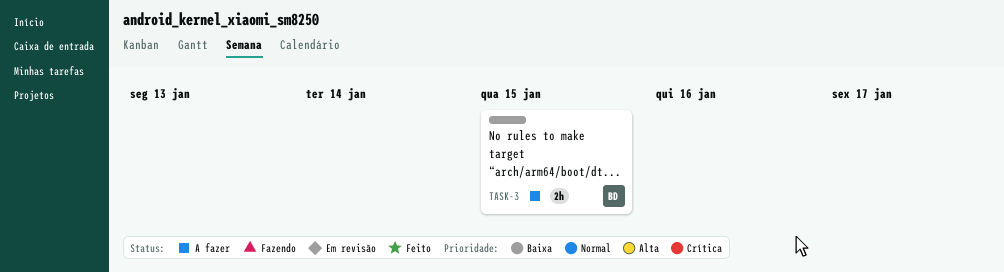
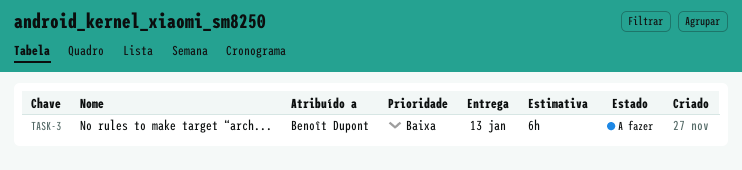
TASK-3, estimate: 2h -> 6h
TASK-3, due: Jan 15 -> Jan 13

